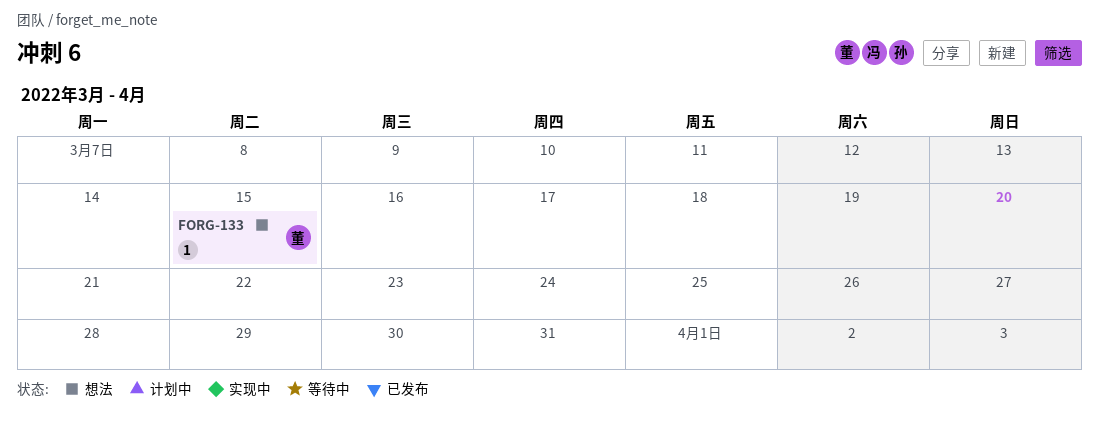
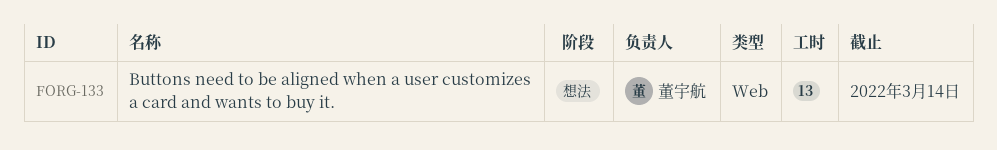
FORG-133, estimate: 1 -> 13
FORG-133, due: Mar 15 -> Mar 14

